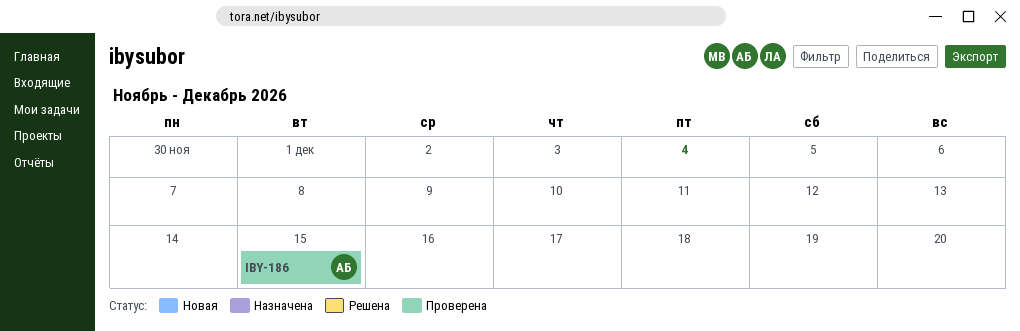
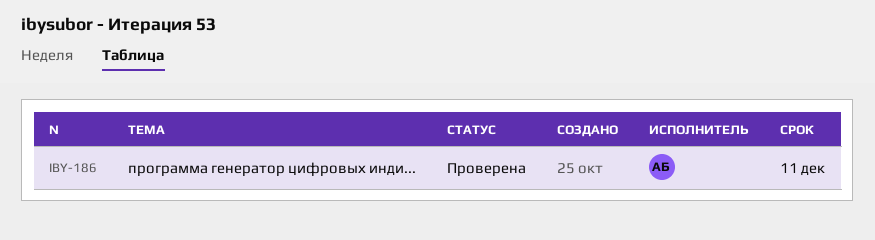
IBY-186, due: Dec 15 -> Dec 11

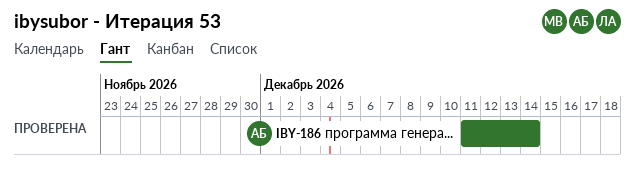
IBY-186, due: Dec 11 -> Dec 14

